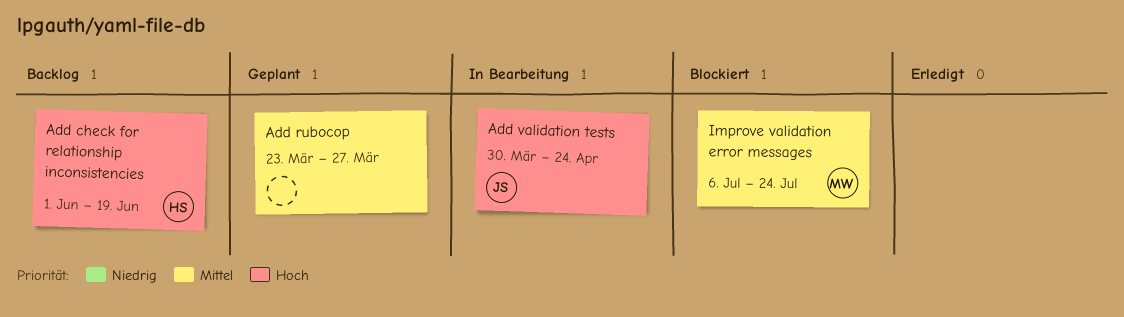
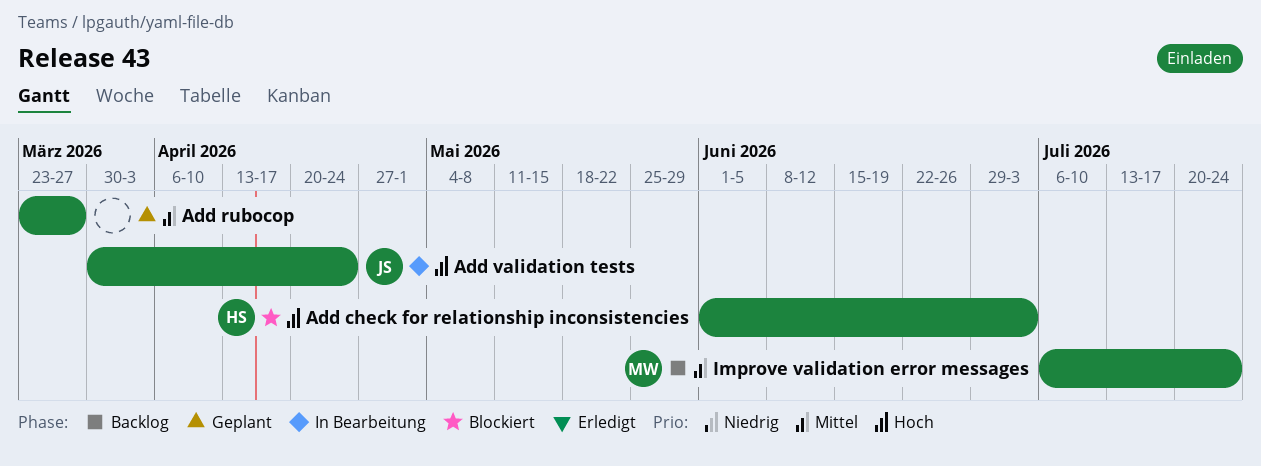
Add check for relationship inconsistencies, status: Backlog -> Blockiert
Add check for relationship inconsistencies, due: Jun 19 -> Jul 3
Improve validation error messages, status: Blockiert -> Backlog

